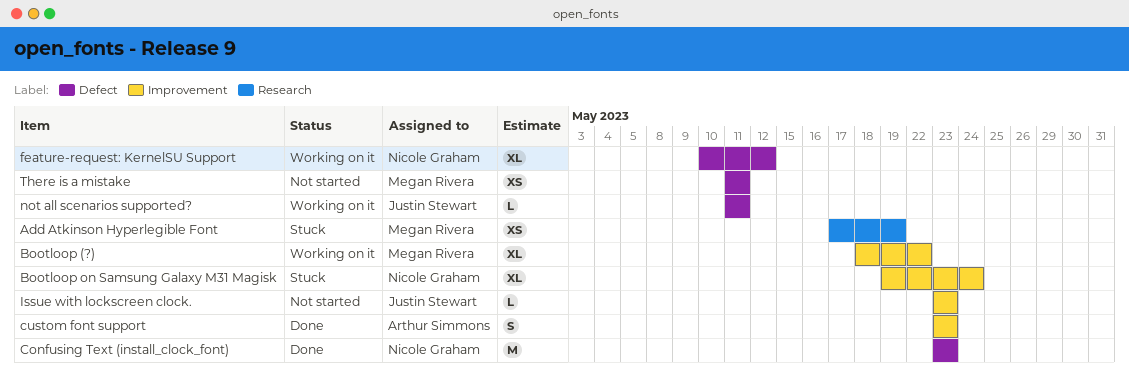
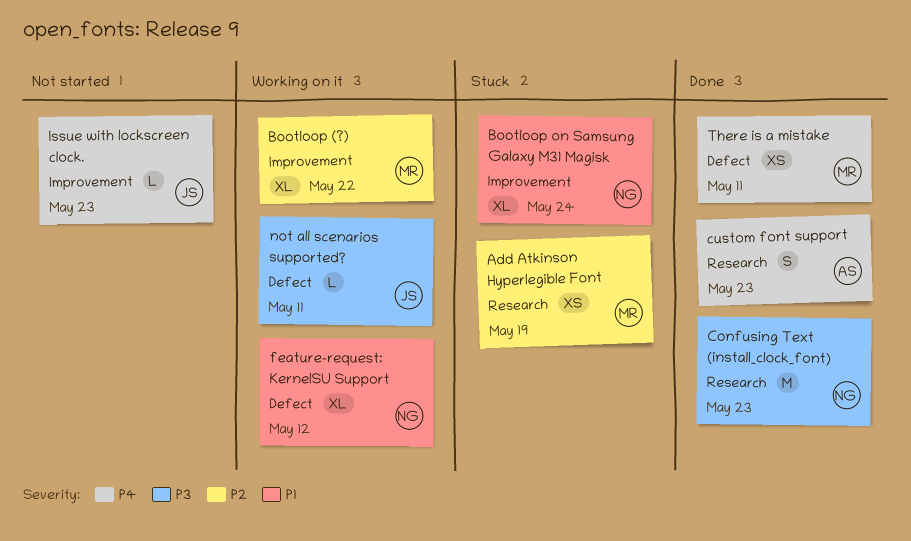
Confusing Text (install_clock_font), label: Defect -> Research
custom font support, label: Improvement -> Research
There is a mistake, status: Not started -> Done

